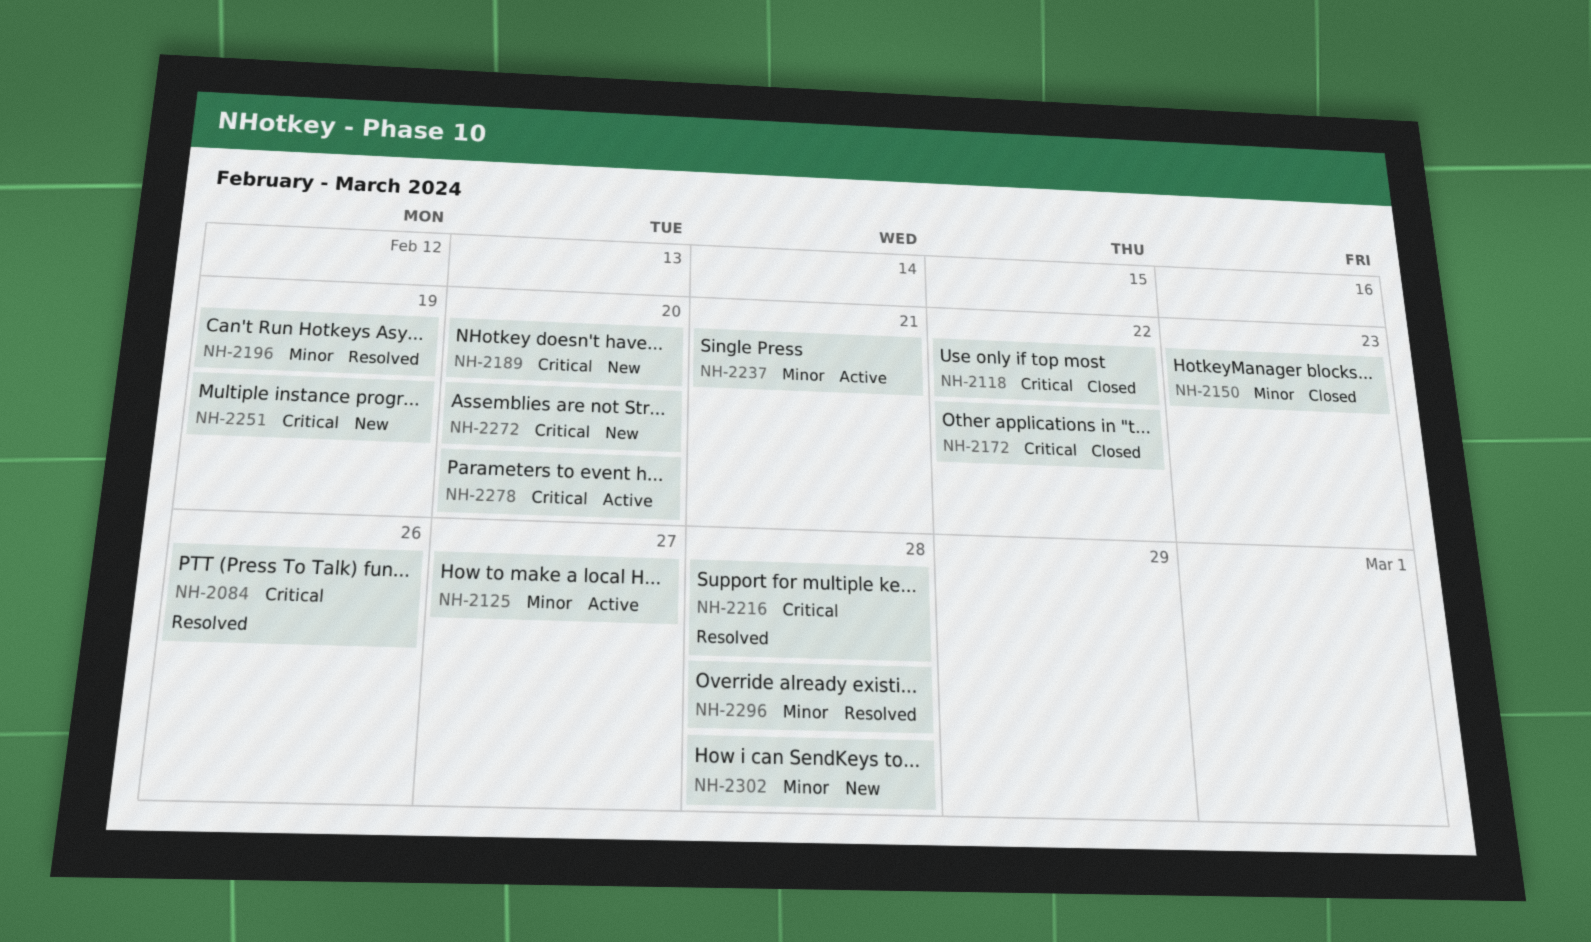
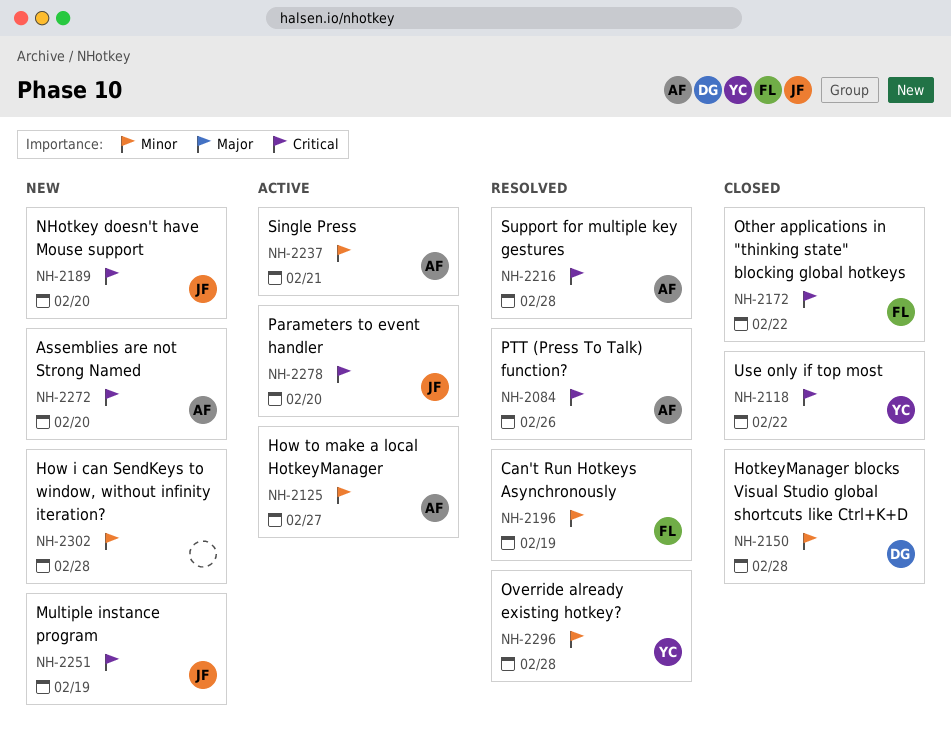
NH-2150, due: Feb 23 -> Feb 28

